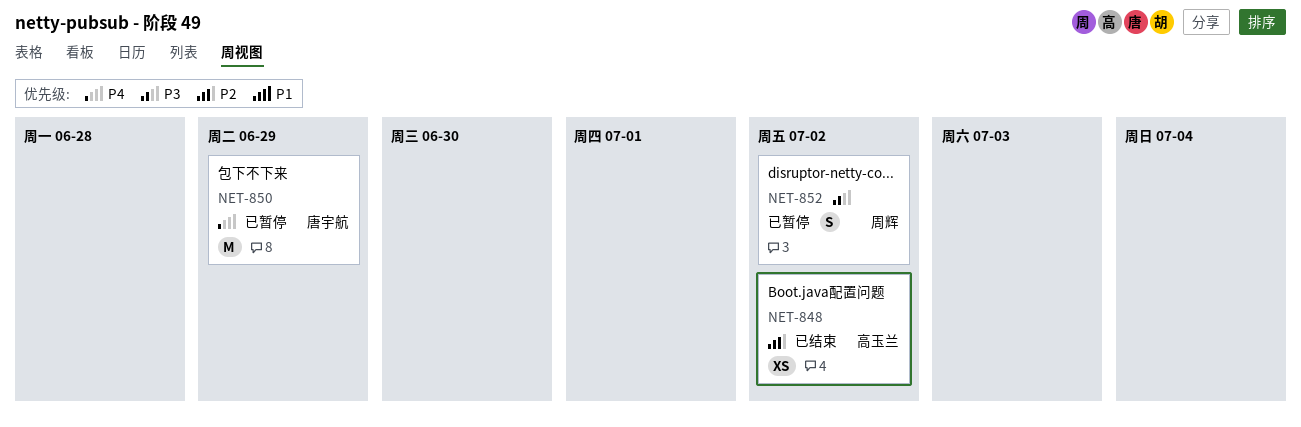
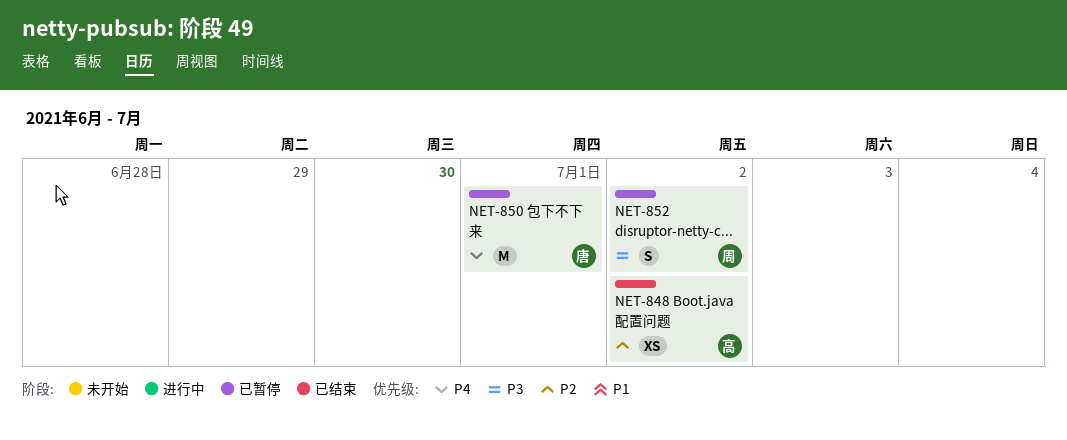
NET-850, due: Jun 29 -> Jul 1

